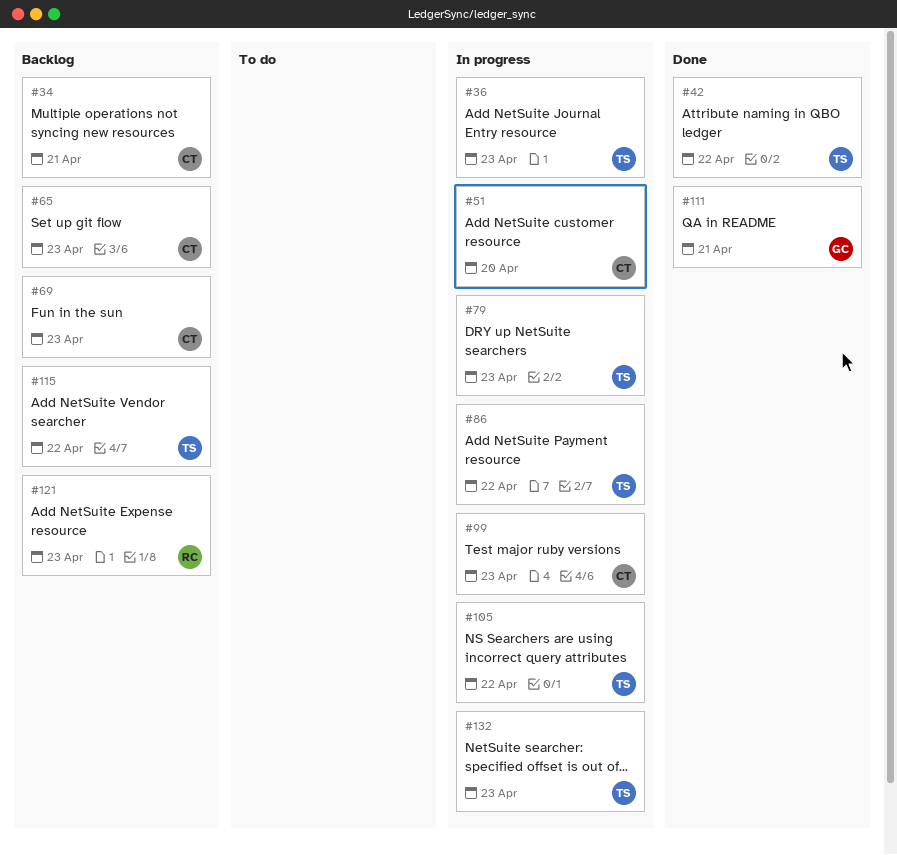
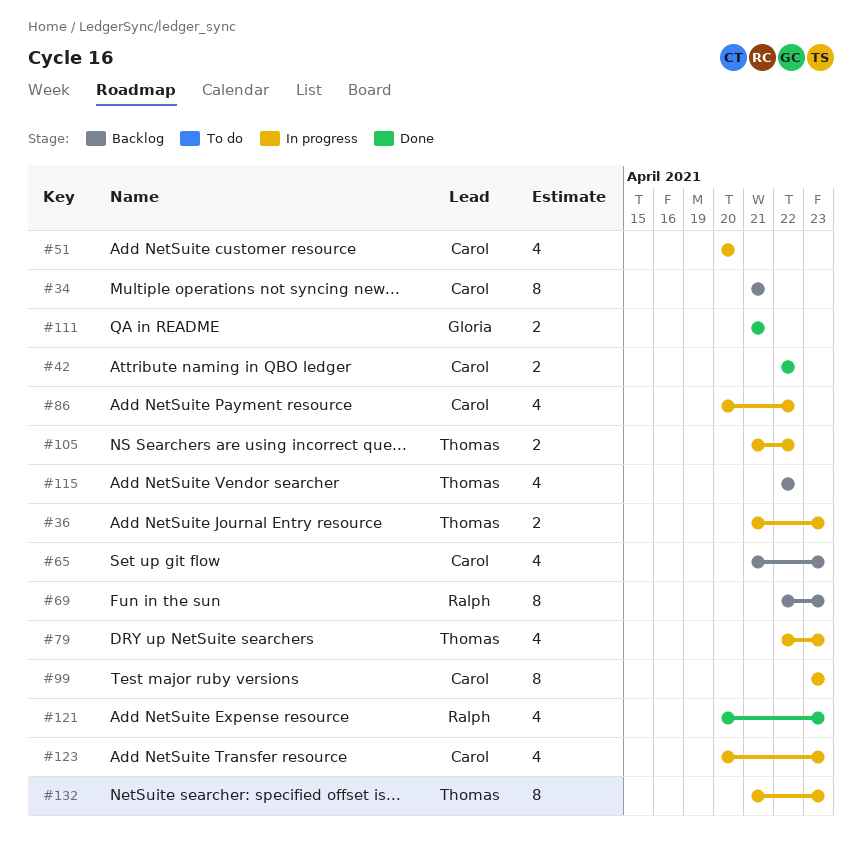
#42, owner: Thomas -> Carol
#69, owner: Carol -> Ralph
#86, owner: Thomas -> Carol
#121, status: Backlog -> Done
#123: none -> present

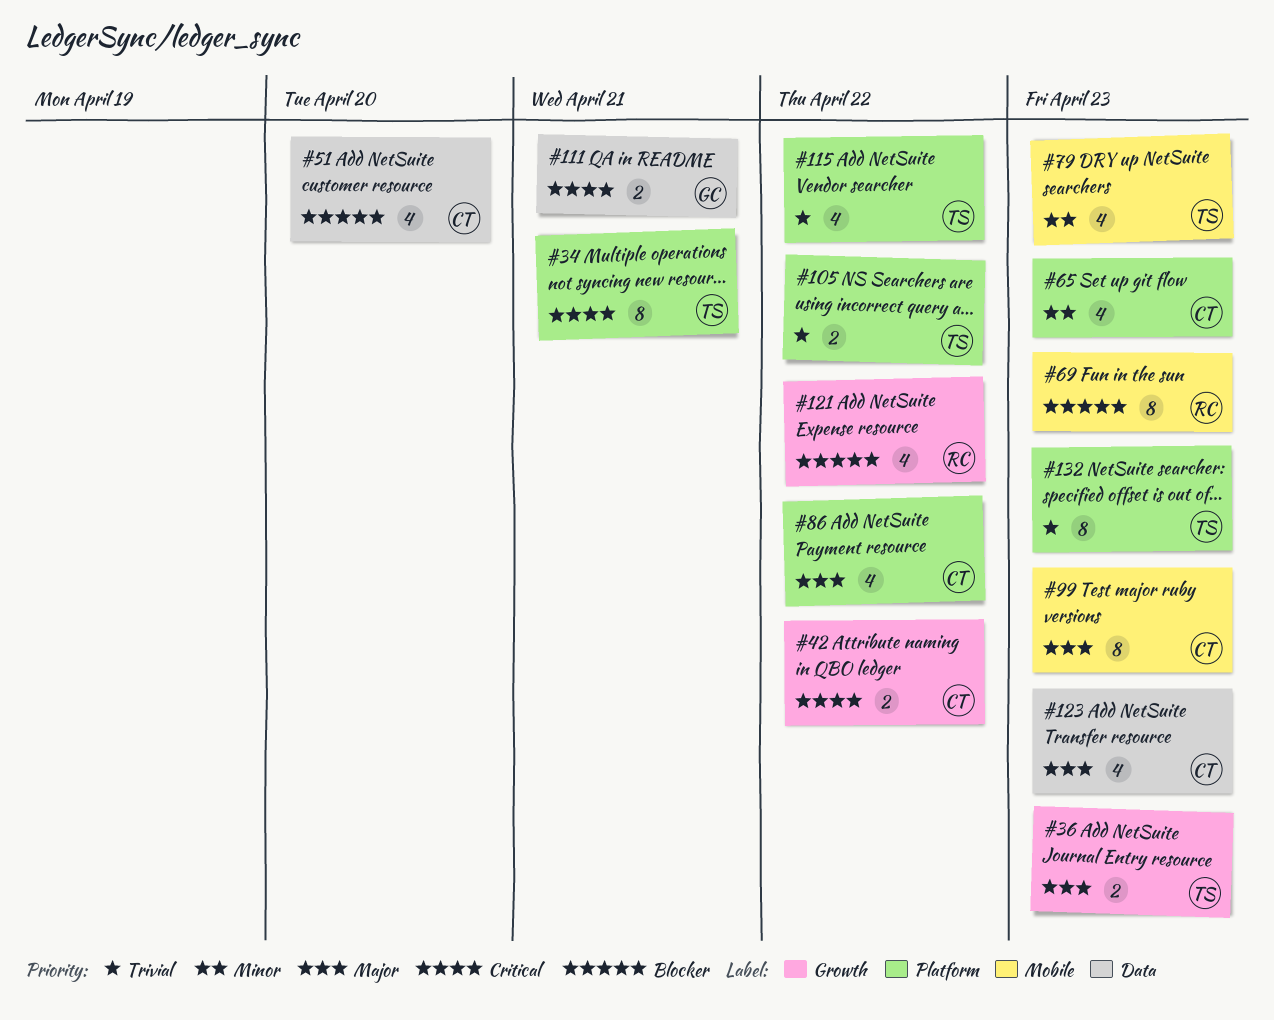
#34, owner: Carol -> Thomas
#121, due: Apr 23 -> Apr 22

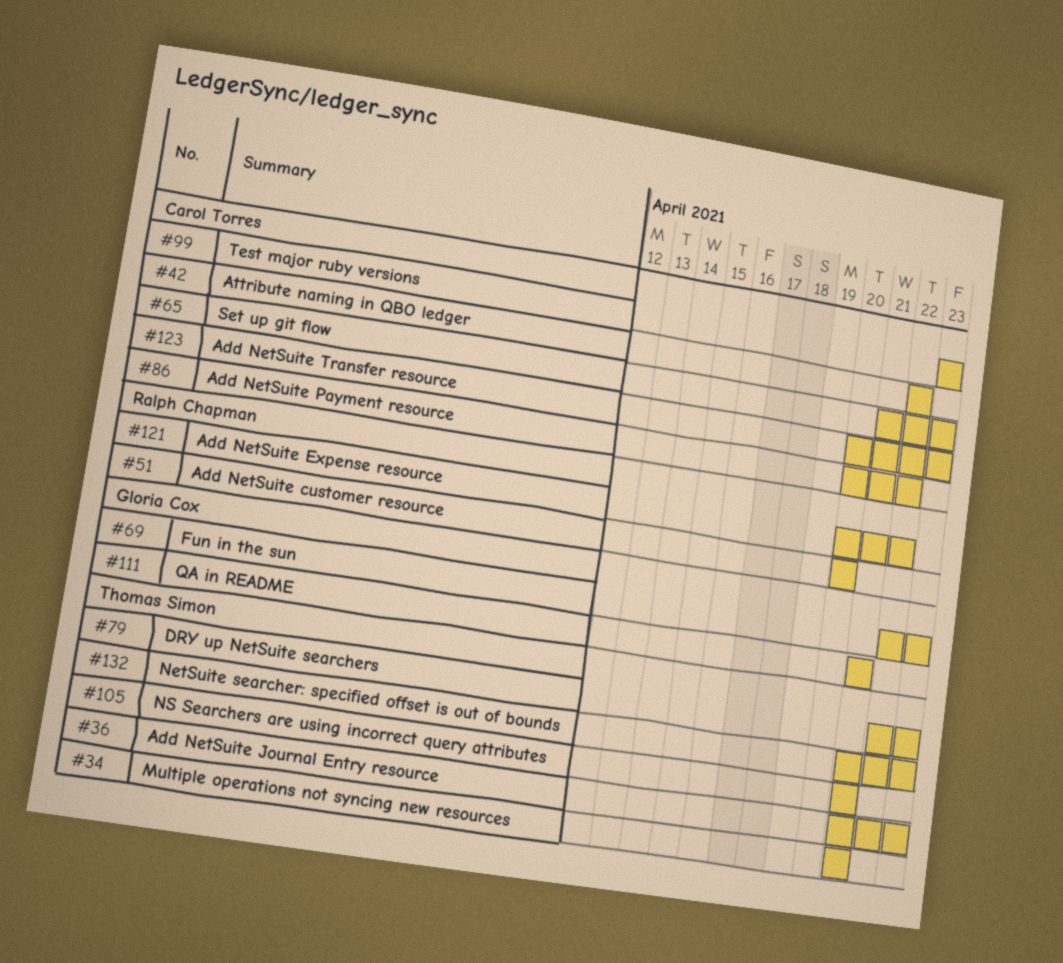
#51, owner: Carol Torres -> Ralph Chapman
#69, owner: Ralph Chapman -> Gloria Cox
#105, due: Apr 22 -> Apr 21
#115: present -> none

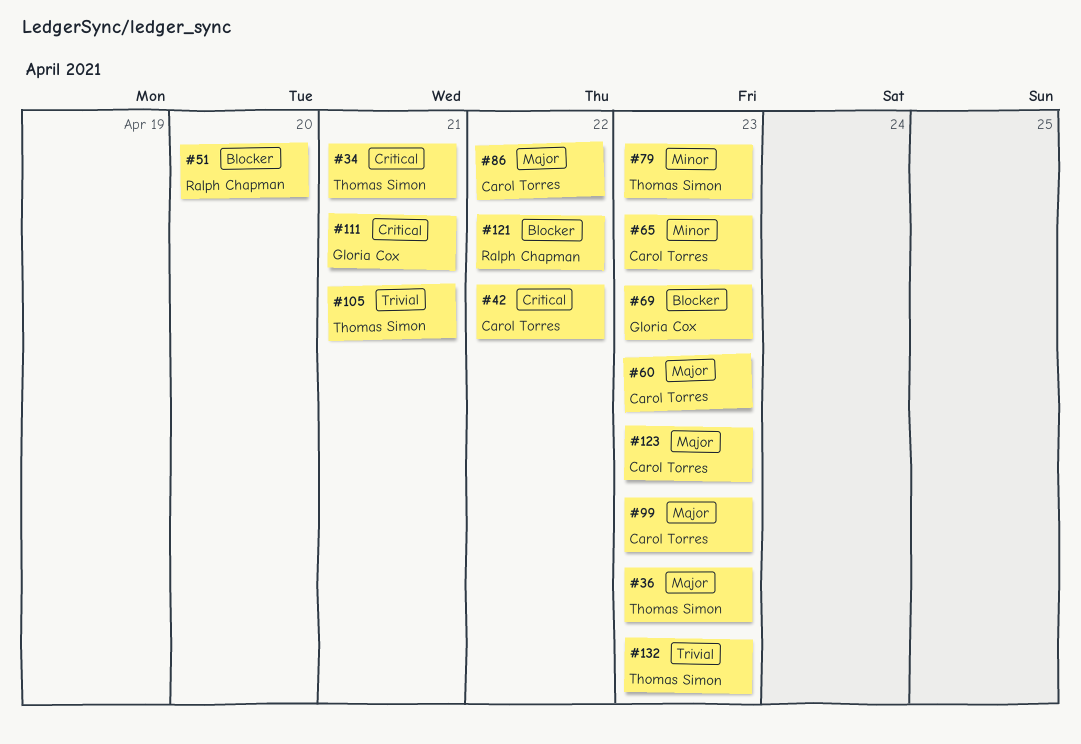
#60: none -> present

